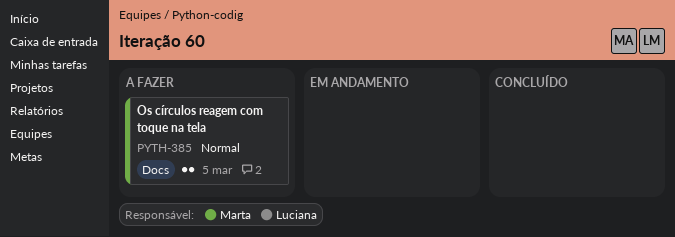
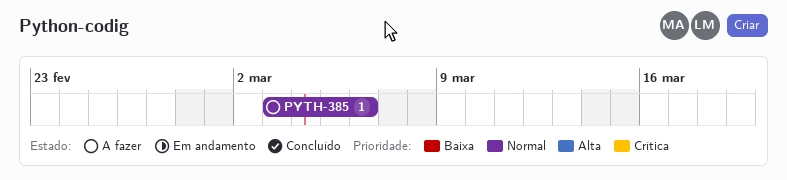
PYTH-385, estimate: 2 -> 1
PYTH-385, due: Mar 5 -> Mar 6

